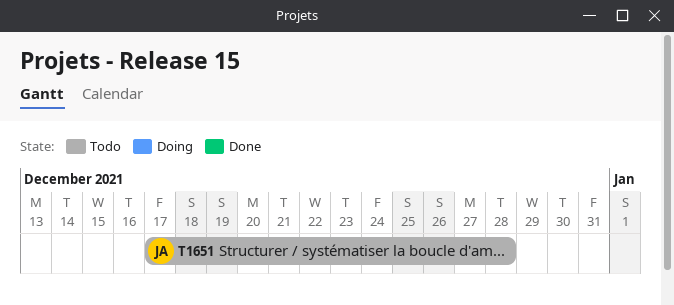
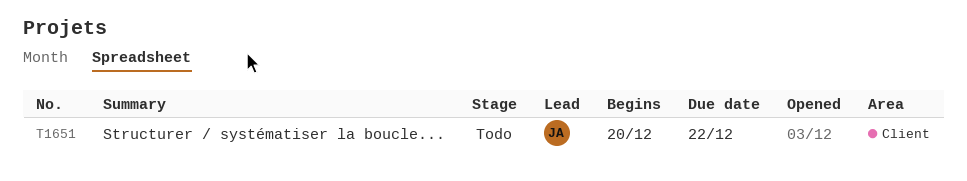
T1651, start: Dec 17 -> Dec 20
T1651, due: Dec 28 -> Dec 22

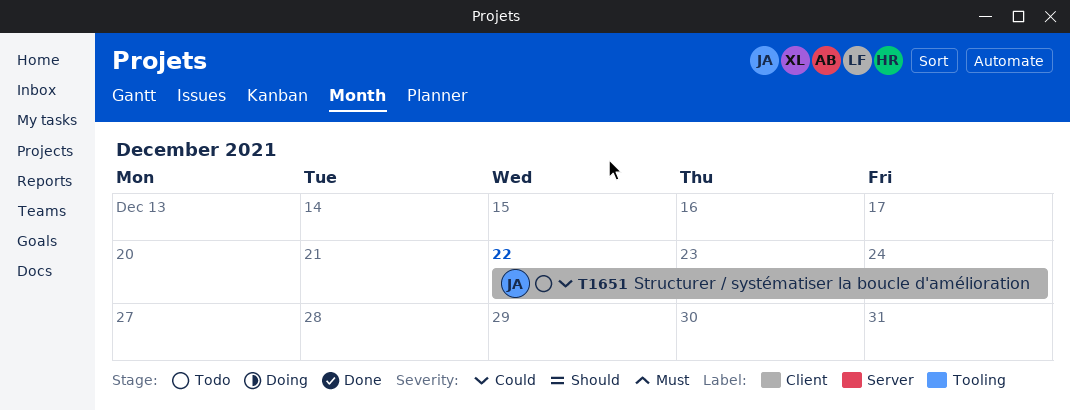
T1651, start: Dec 20 -> Dec 22
T1651, due: Dec 22 -> Dec 24

